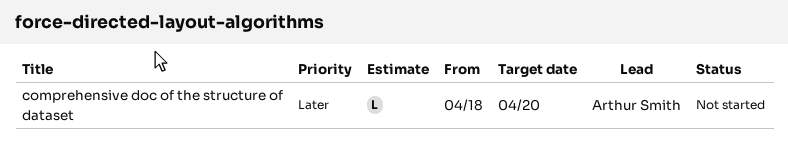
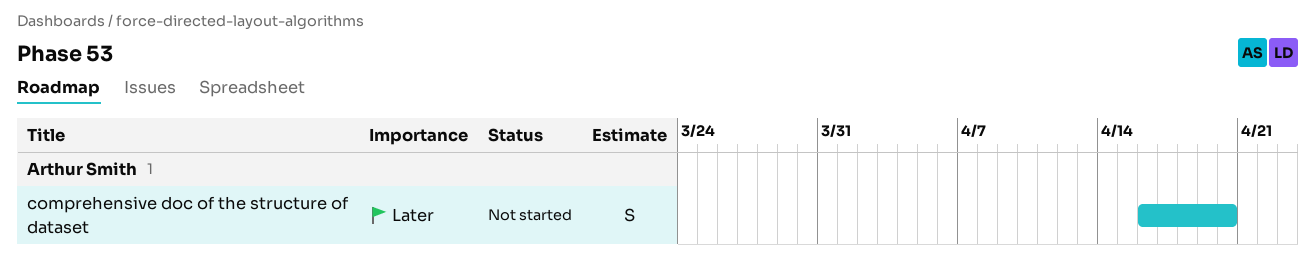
comprehensive doc of the structure of dataset, estimate: L -> S
comprehensive doc of the structure of dataset, start: Apr 18 -> Apr 16

